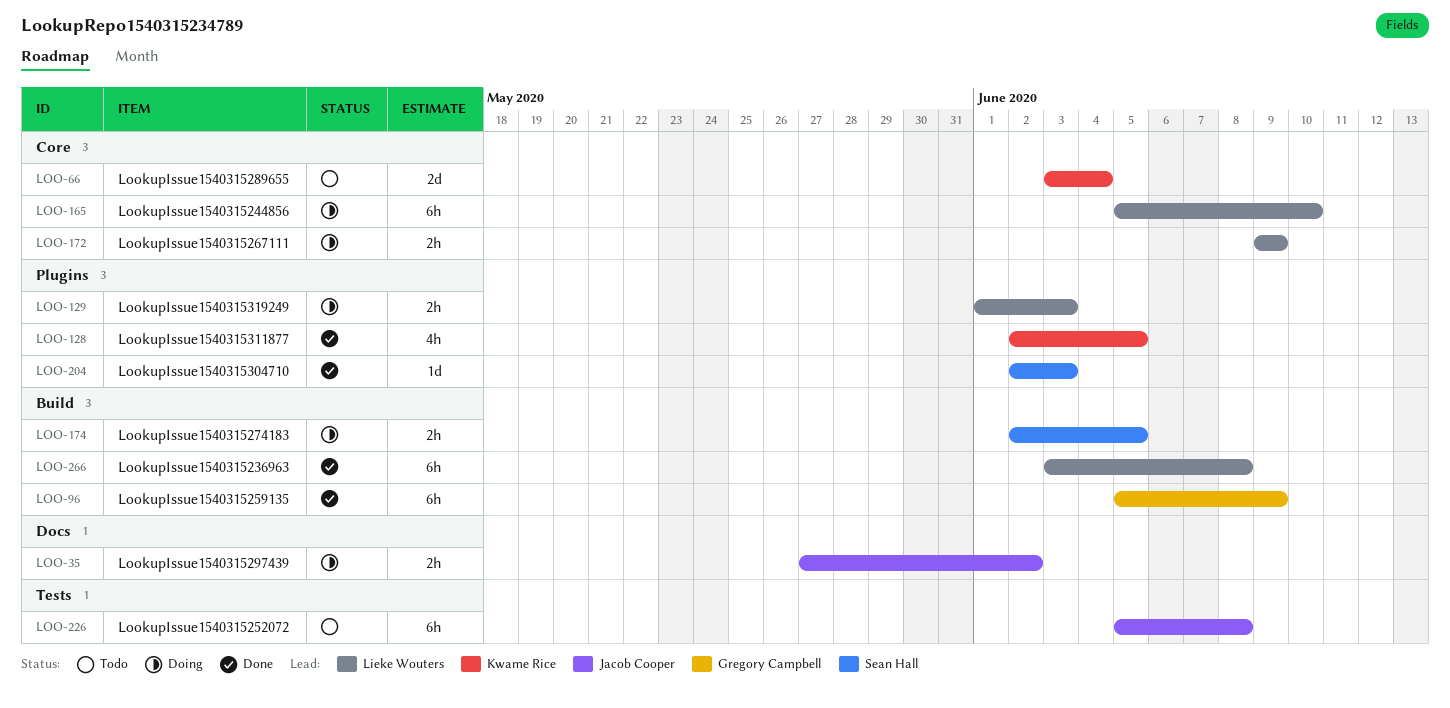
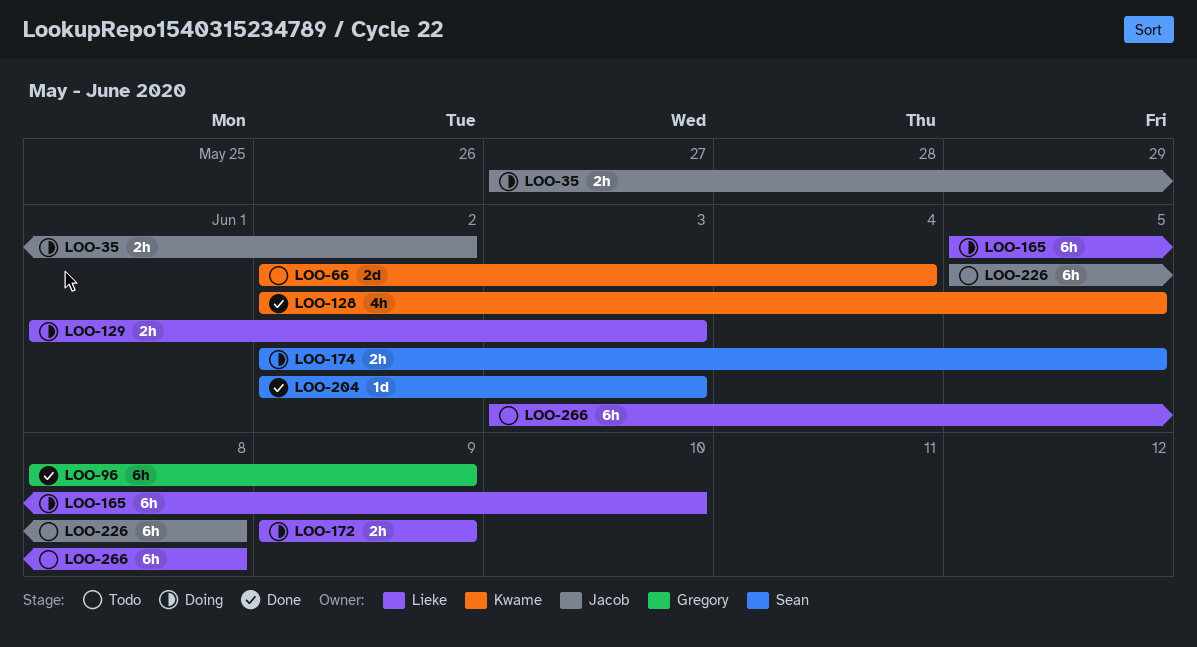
LOO-66, start: Jun 3 -> Jun 2
LOO-96, start: Jun 5 -> Jun 8
LOO-266, status: Done -> Todo

